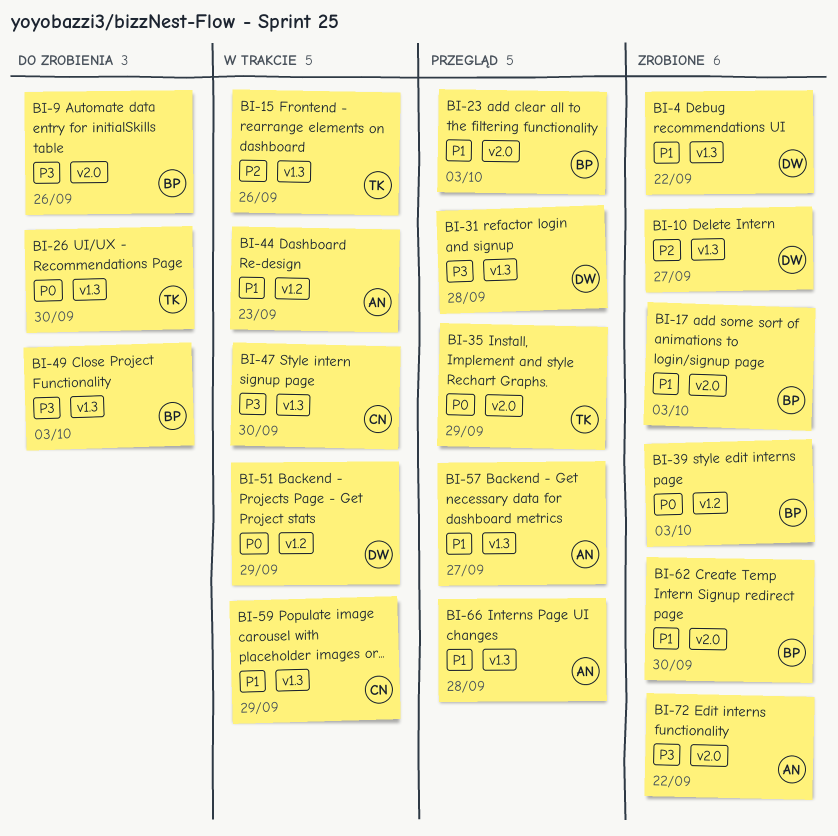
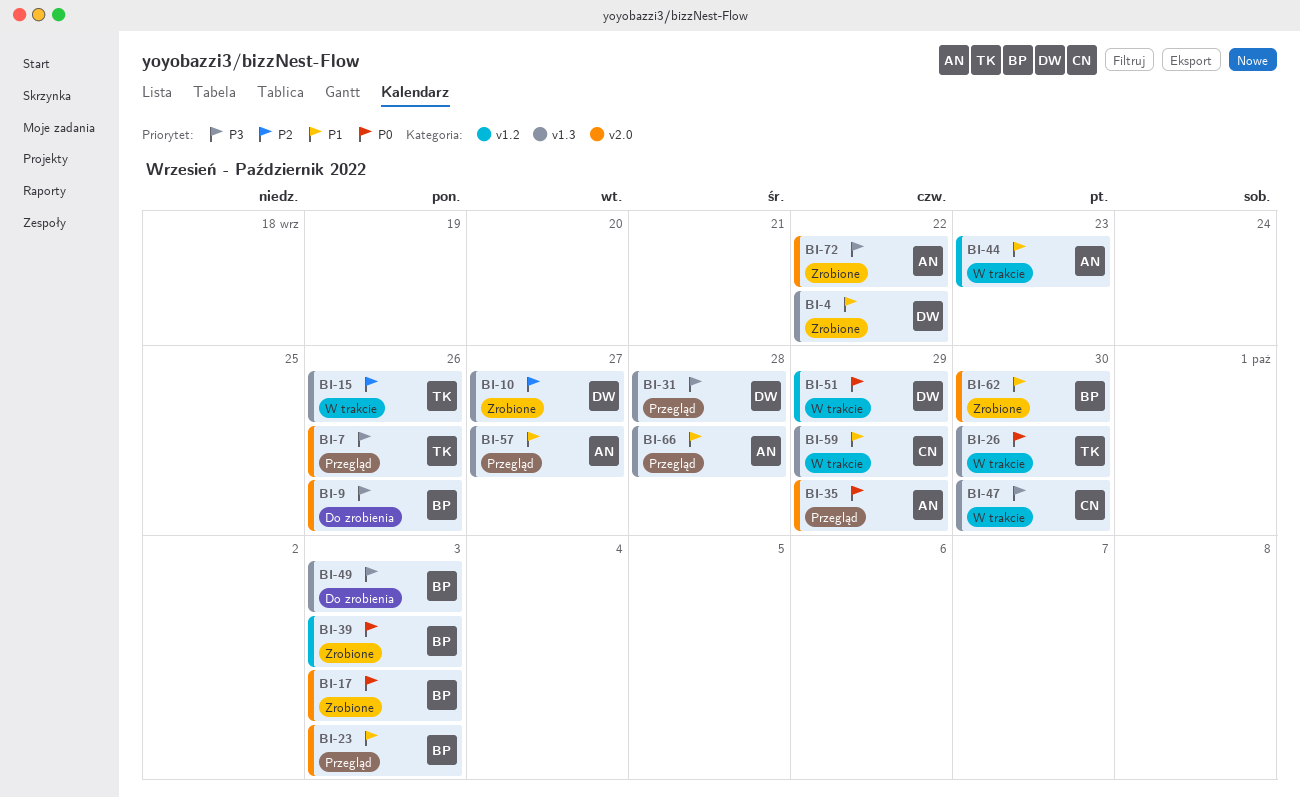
BI-7: none -> present
BI-17, priority: P1 -> P0
BI-26, status: Do zrobienia -> W trakcie
BI-35, owner: TK -> AN

